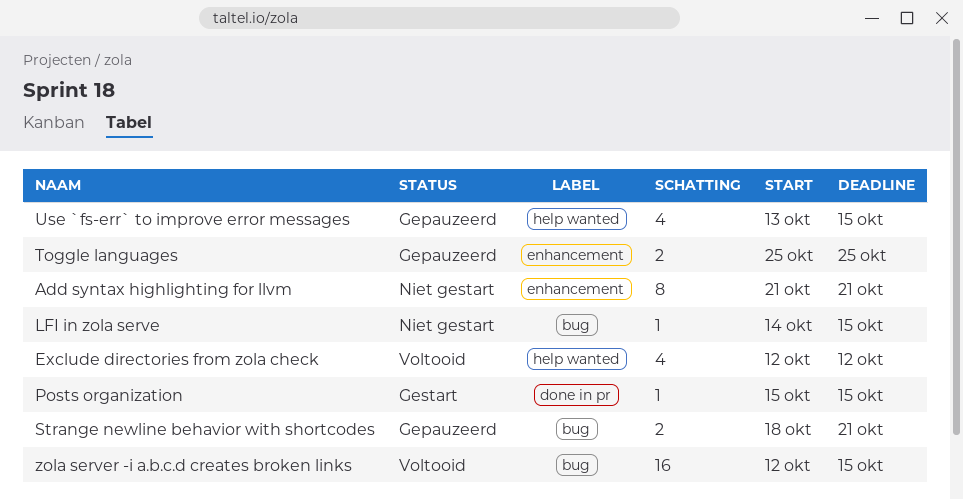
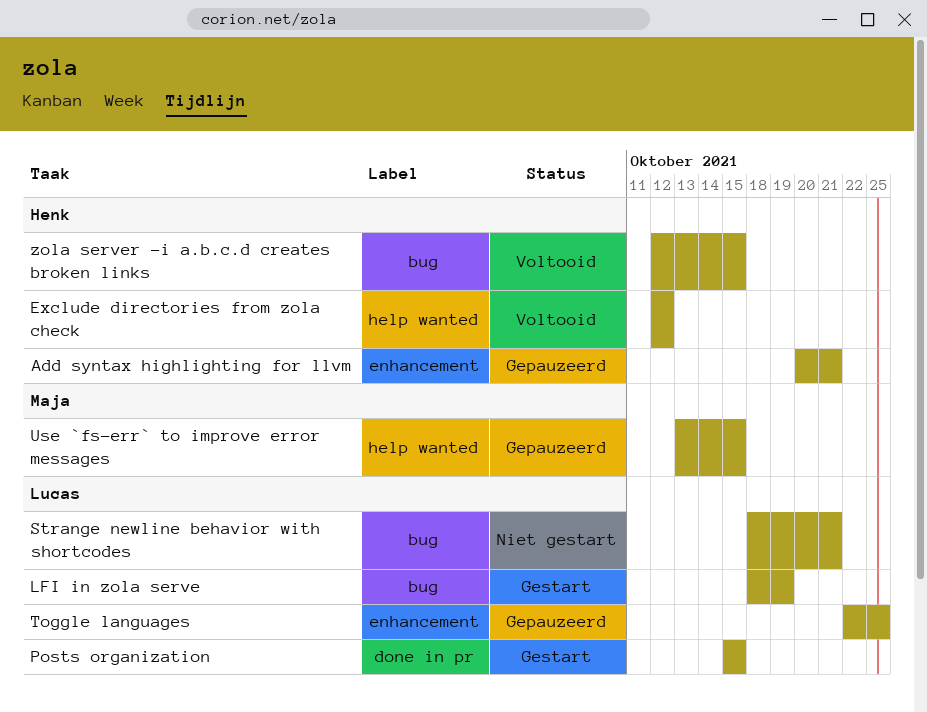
Add syntax highlighting for llvm, status: Niet gestart -> Gepauzeerd
Add syntax highlighting for llvm, start: Oct 21 -> Oct 20
LFI in zola serve, status: Niet gestart -> Gestart
LFI in zola serve, start: Oct 14 -> Oct 18
LFI in zola serve, due: Oct 15 -> Oct 19
Strange newline behavior with shortcodes, status: Gepauzeerd -> Niet gestart
Toggle languages, start: Oct 25 -> Oct 22

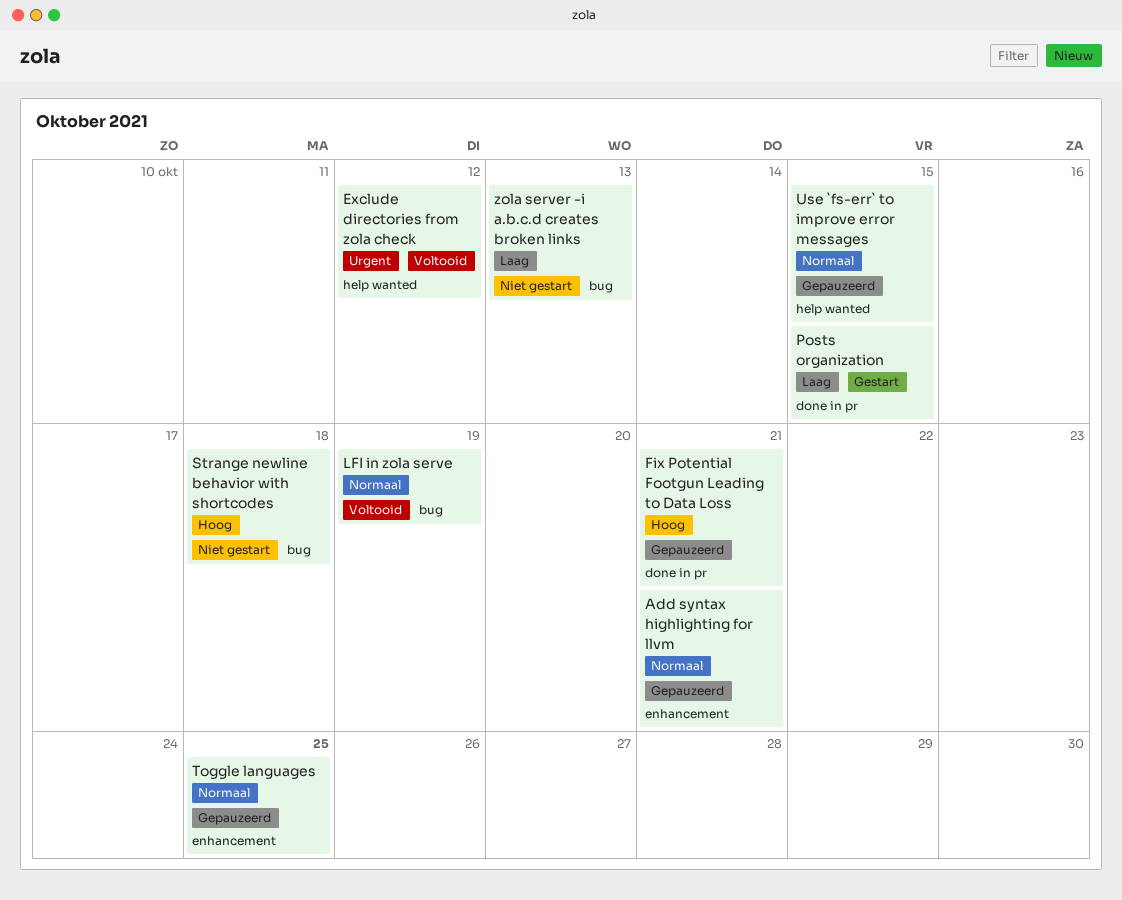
Fix Potential Footgun Leading to Data Loss: none -> present
LFI in zola serve, status: Gestart -> Voltooid
Strange newline behavior with shortcodes, due: Oct 21 -> Oct 18
zola server -i a.b.c.d creates broken links, status: Voltooid -> Niet gestart
zola server -i a.b.c.d creates broken links, due: Oct 15 -> Oct 13

